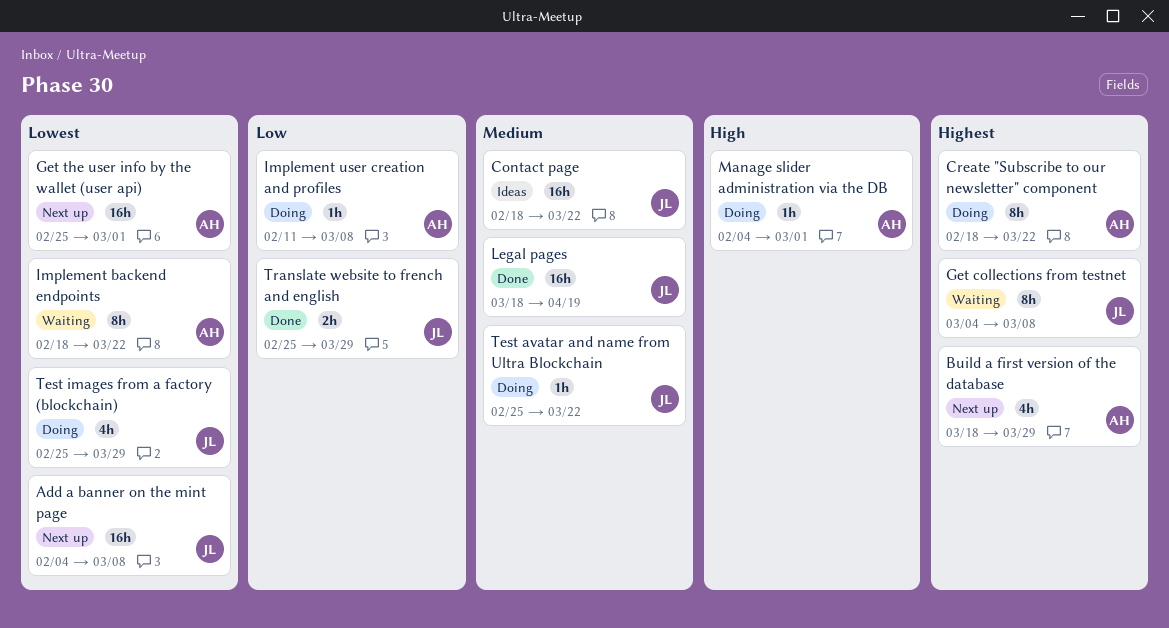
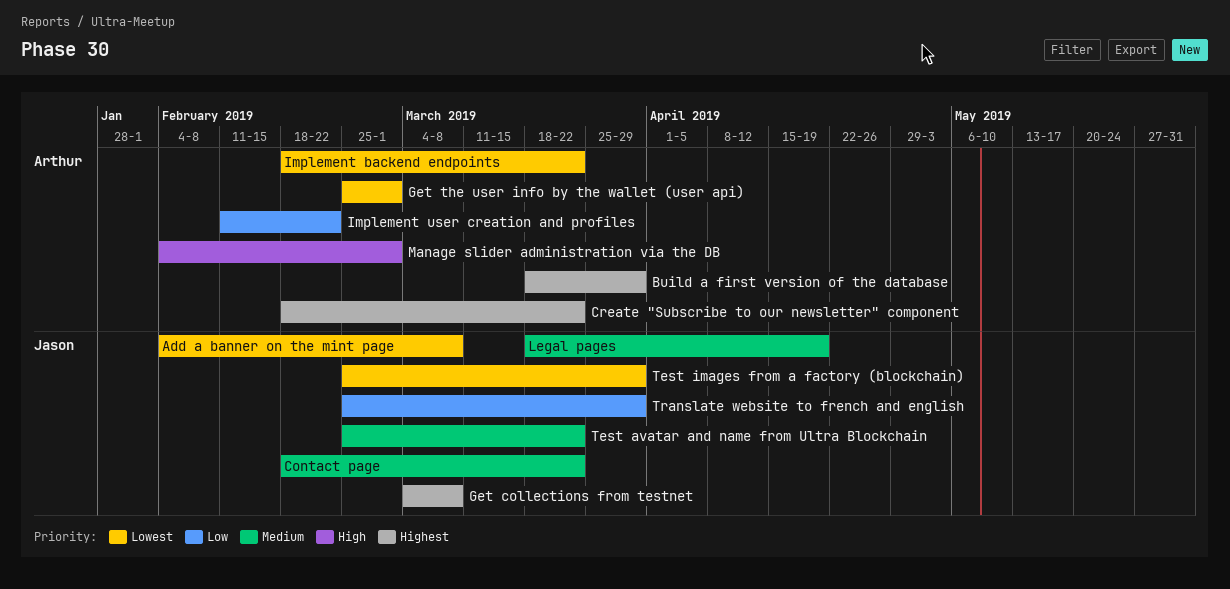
Implement user creation and profiles, due: Mar 8 -> Feb 22

